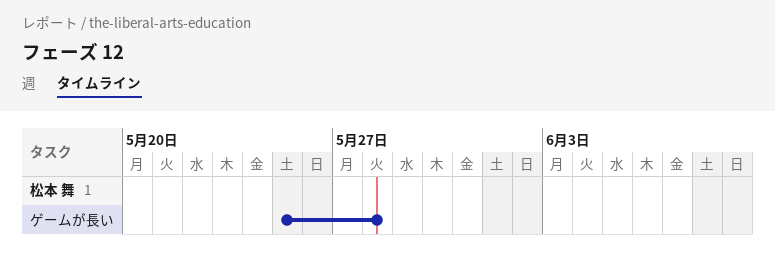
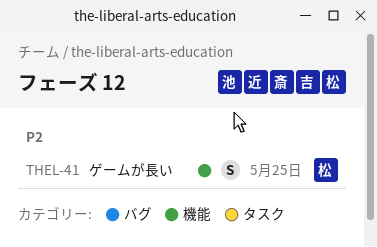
ゲームが長い, due: May 28 -> May 25

